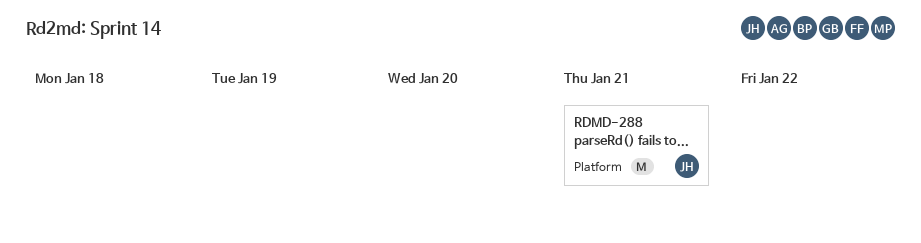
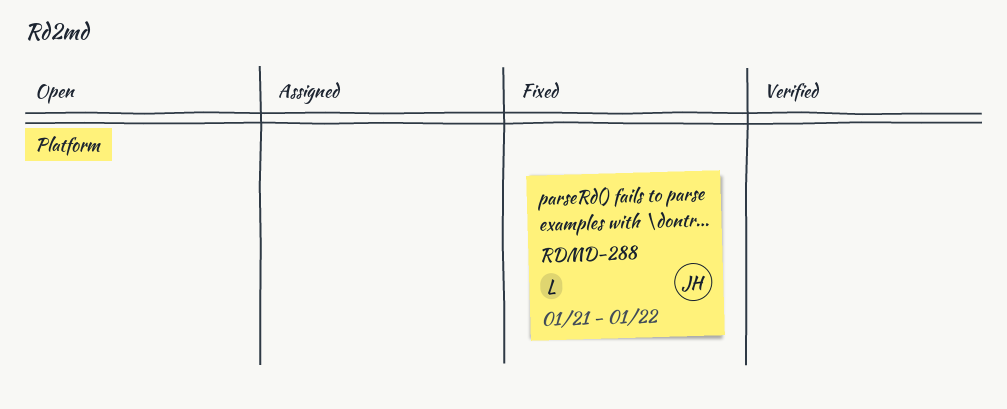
RDMD-288, estimate: M -> L
RDMD-288, due: Jan 21 -> Jan 22

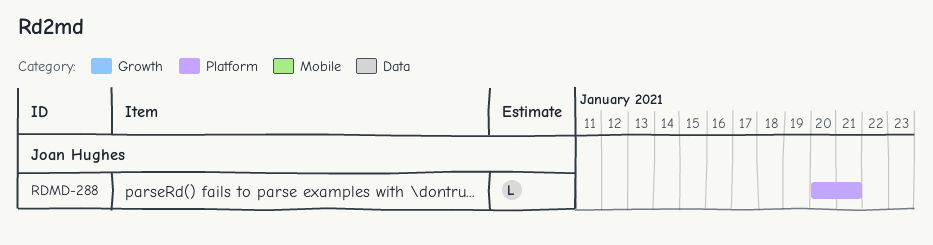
RDMD-288, start: Jan 21 -> Jan 20
RDMD-288, due: Jan 22 -> Jan 21

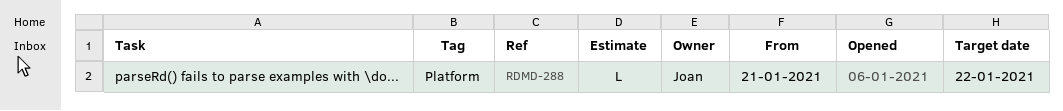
RDMD-288, start: Jan 20 -> Jan 21
RDMD-288, due: Jan 21 -> Jan 22

